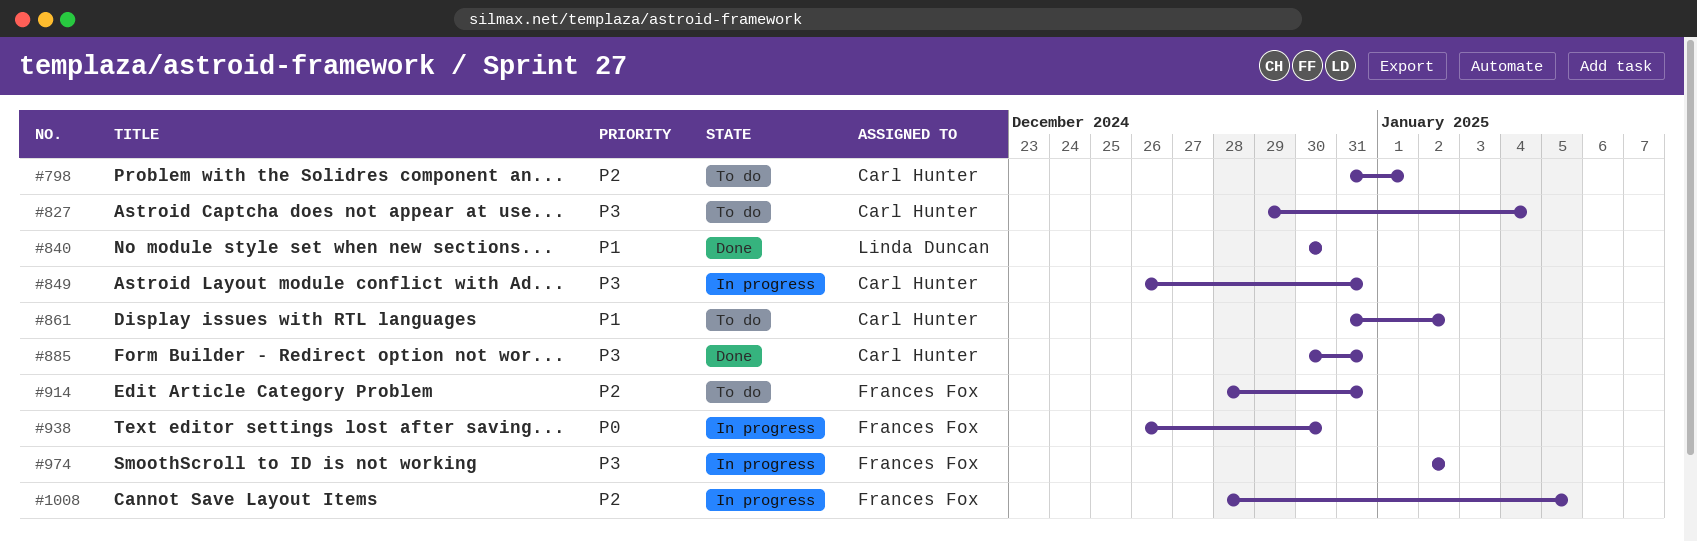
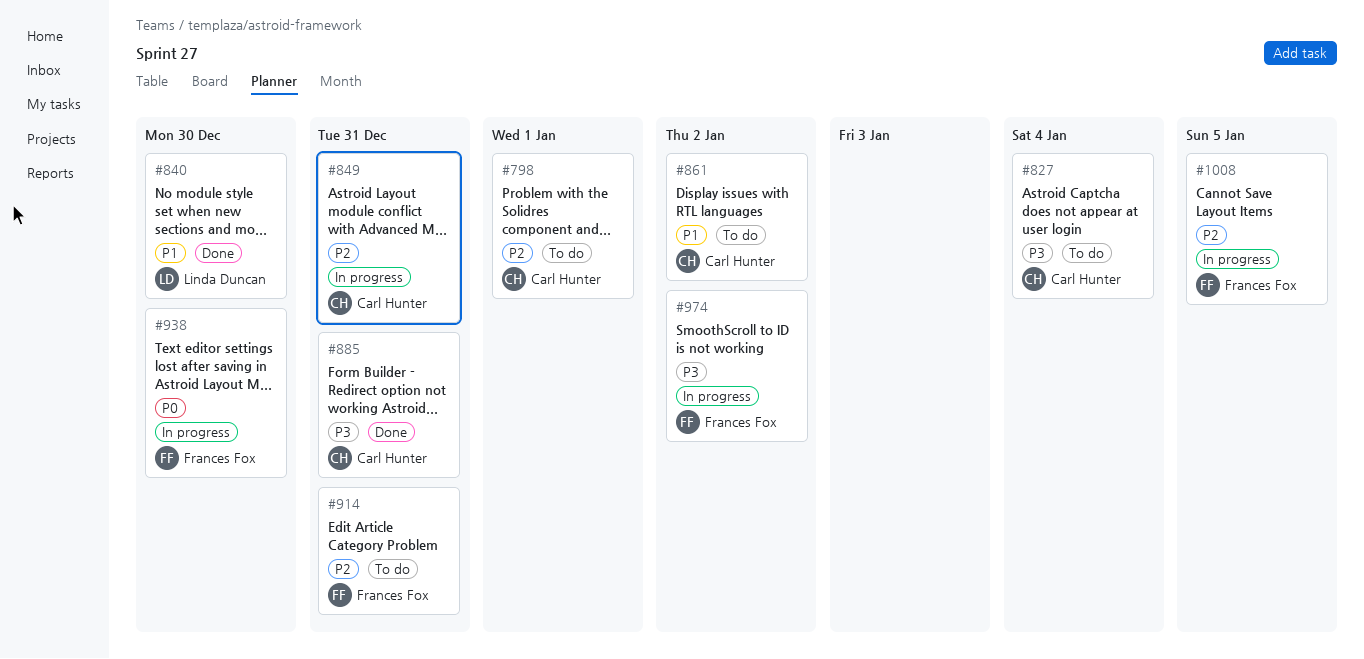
#849, priority: P3 -> P2

